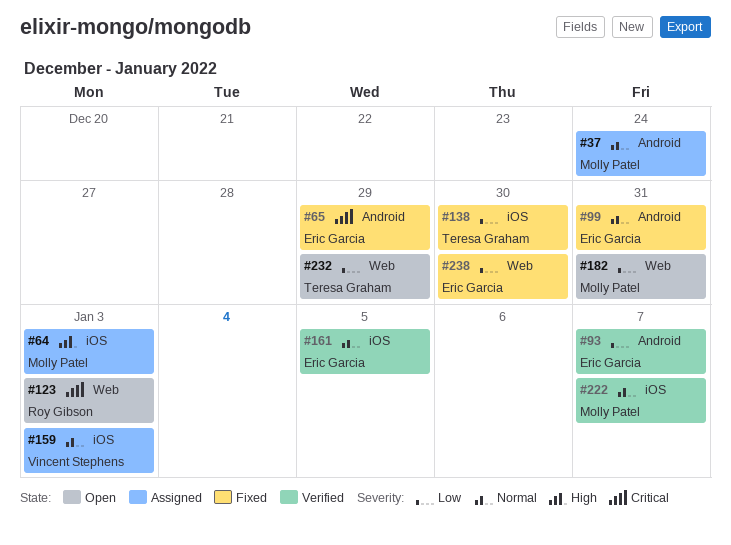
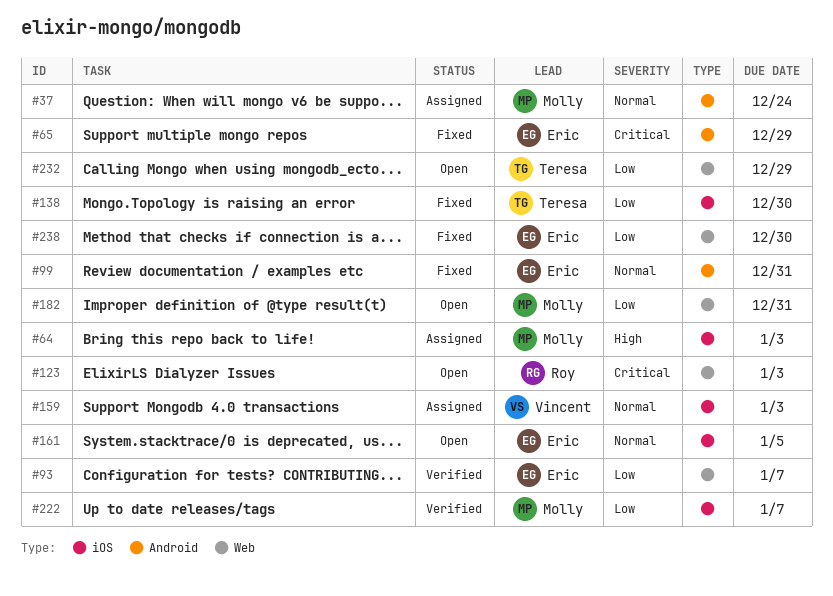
#93, label: Android -> Web
#161, status: Verified -> Open
#222, priority: Normal -> Low

